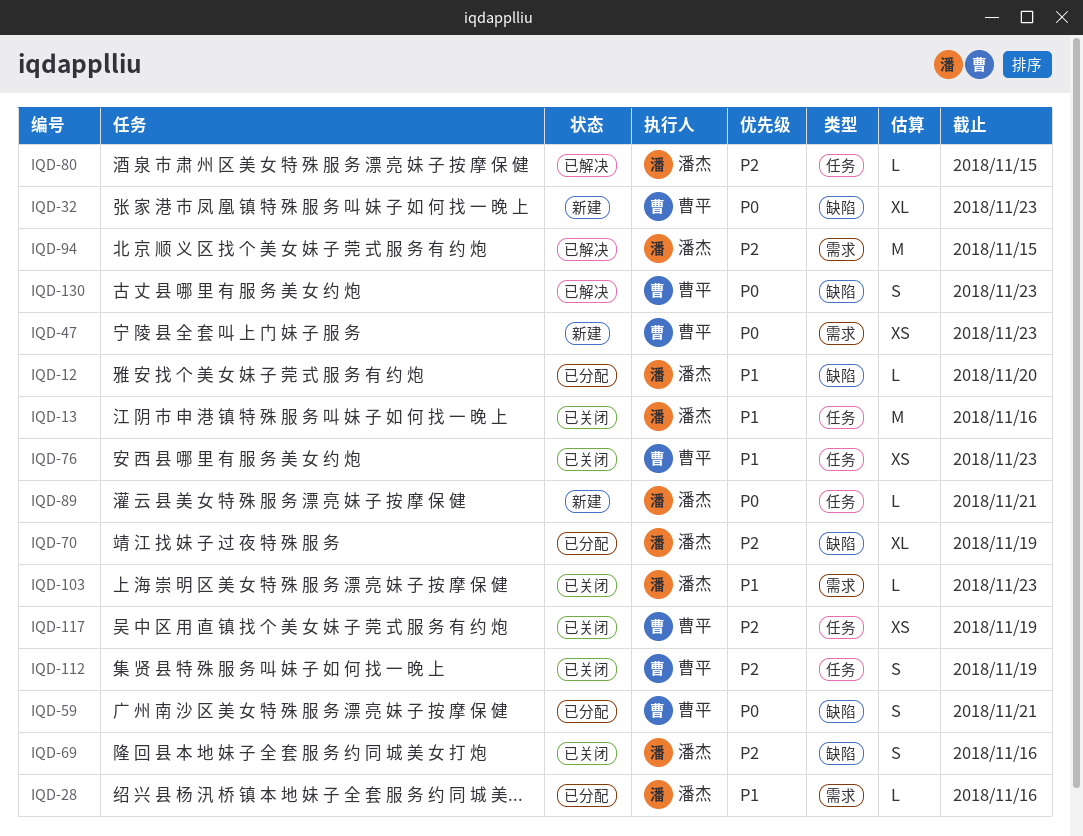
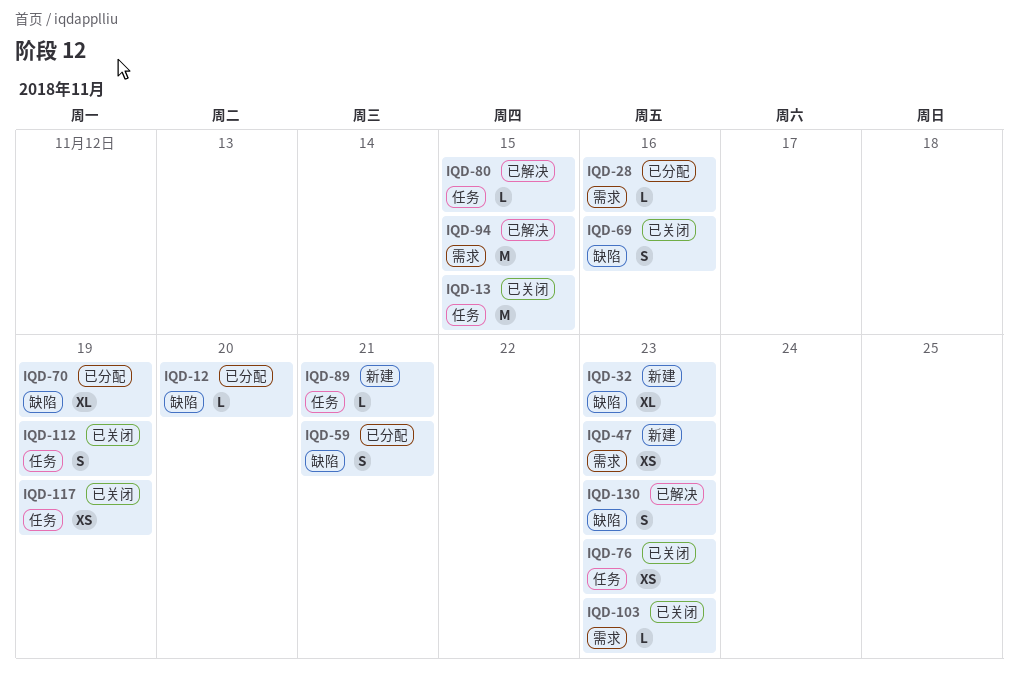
IQD-13, due: Nov 16 -> Nov 15

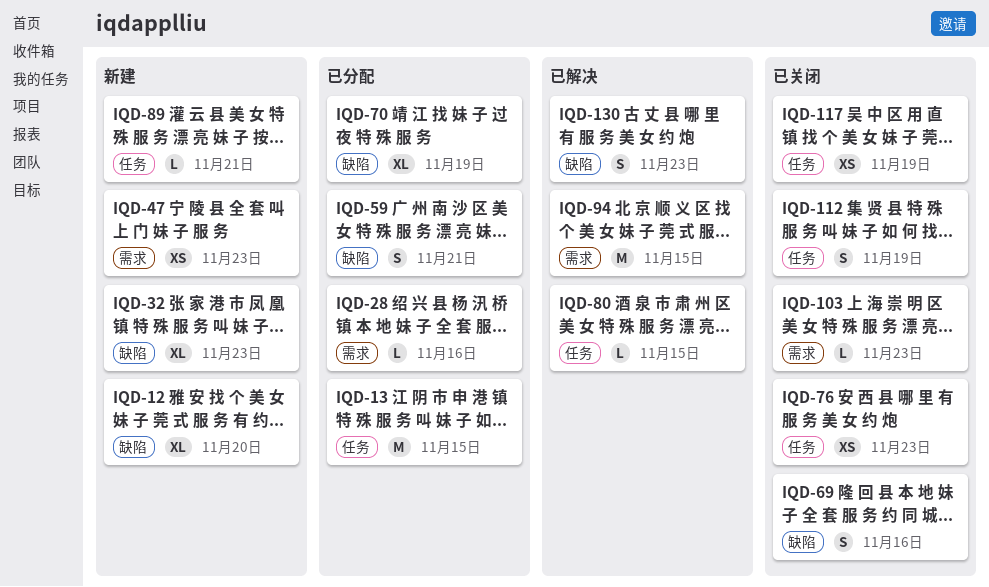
IQD-12, status: 已分配 -> 新建
IQD-12, estimate: L -> XL
IQD-13, status: 已关闭 -> 已分配

